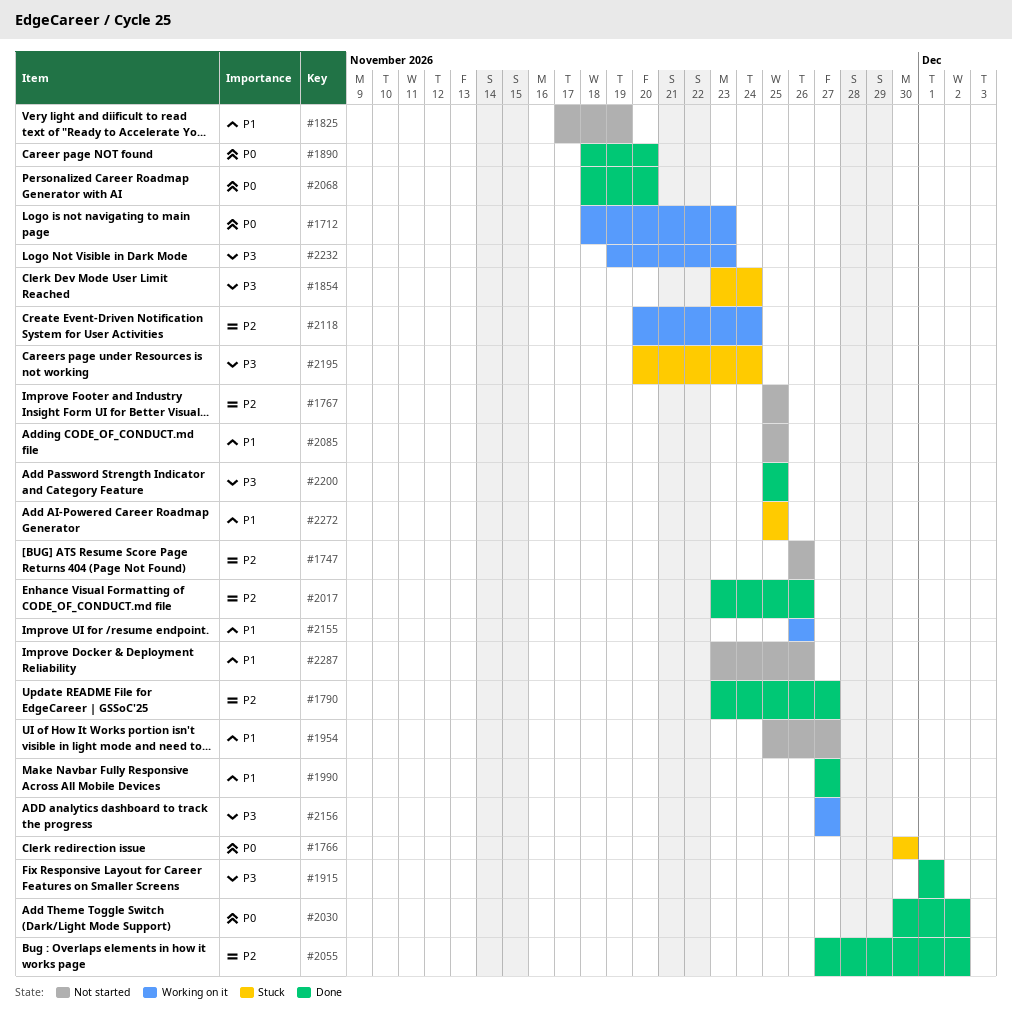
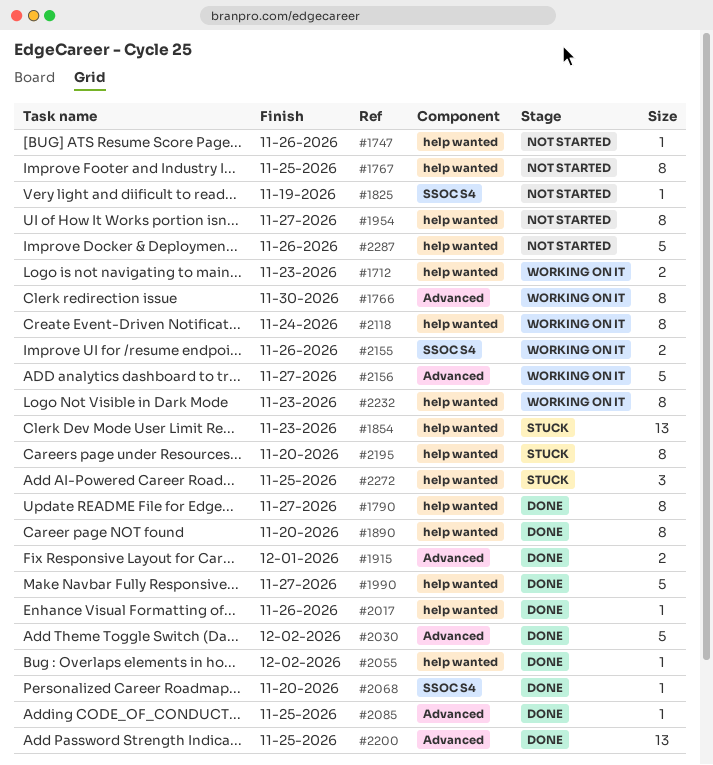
#1766, status: Stuck -> Working on it
#1854, due: Nov 24 -> Nov 23
#2085, status: Not started -> Done
#2195, due: Nov 24 -> Nov 20

